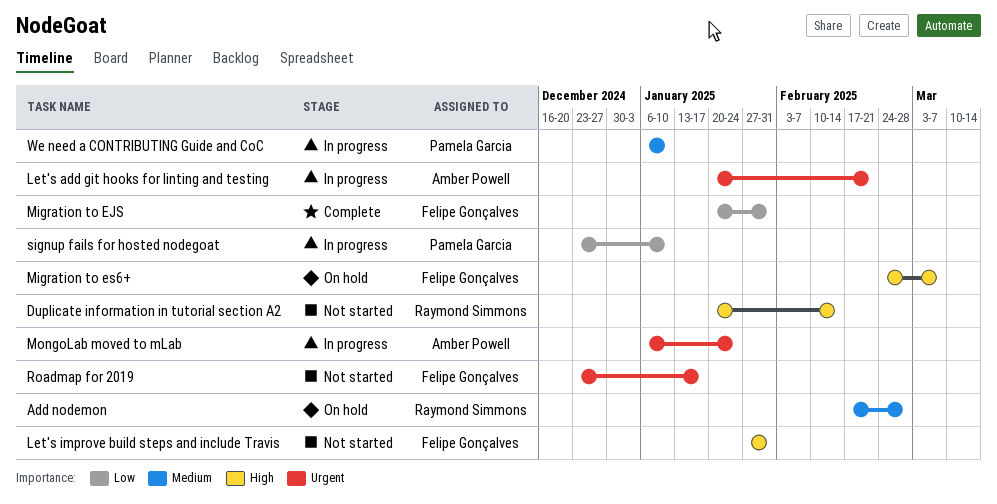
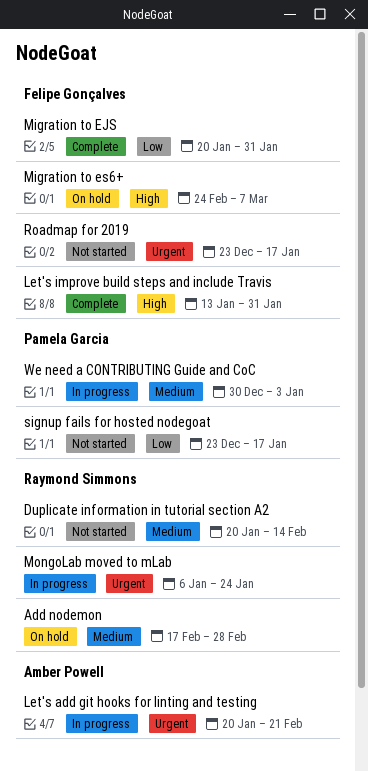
Duplicate information in tutorial section A2, priority: High -> Medium
Let's improve build steps and include Travis, status: Not started -> Complete
Let's improve build steps and include Travis, start: Jan 27 -> Jan 13
MongoLab moved to mLab, owner: Amber Powell -> Raymond Simmons
signup fails for hosted nodegoat, status: In progress -> Not started
signup fails for hosted nodegoat, due: Jan 10 -> Jan 17
We need a CONTRIBUTING Guide and CoC, start: Jan 6 -> Dec 30
We need a CONTRIBUTING Guide and CoC, due: Jan 10 -> Jan 3

